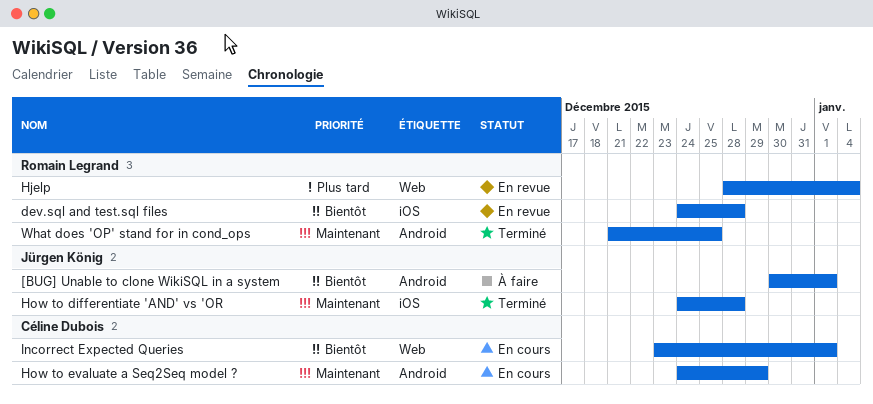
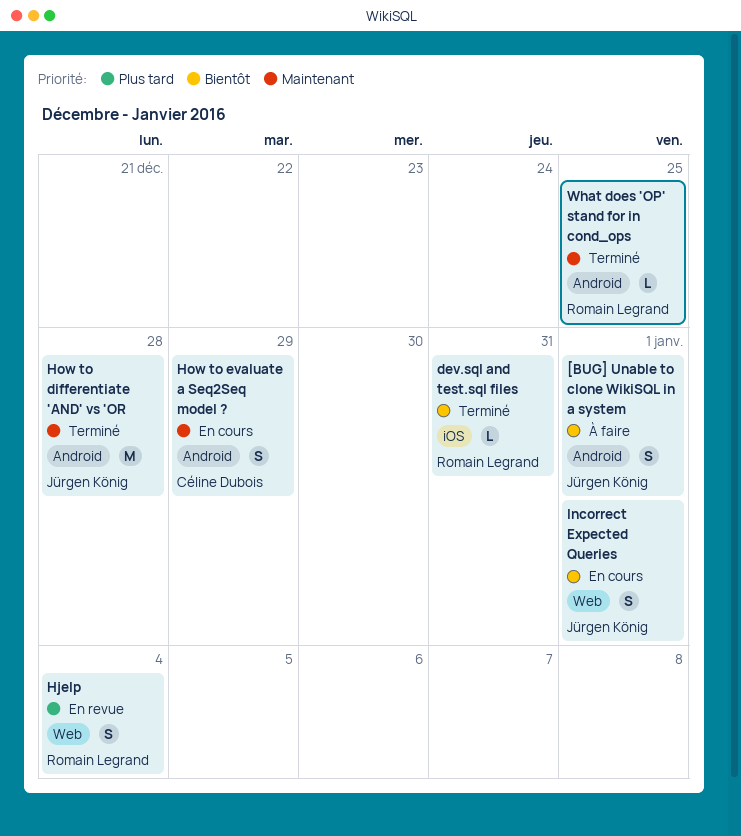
dev.sql and test.sql files, status: En revue -> Terminé
dev.sql and test.sql files, due: Dec 28 -> Dec 31
How to differentiate 'AND' vs 'OR, label: iOS -> Android
Incorrect Expected Queries, owner: Céline Dubois -> Jürgen König

